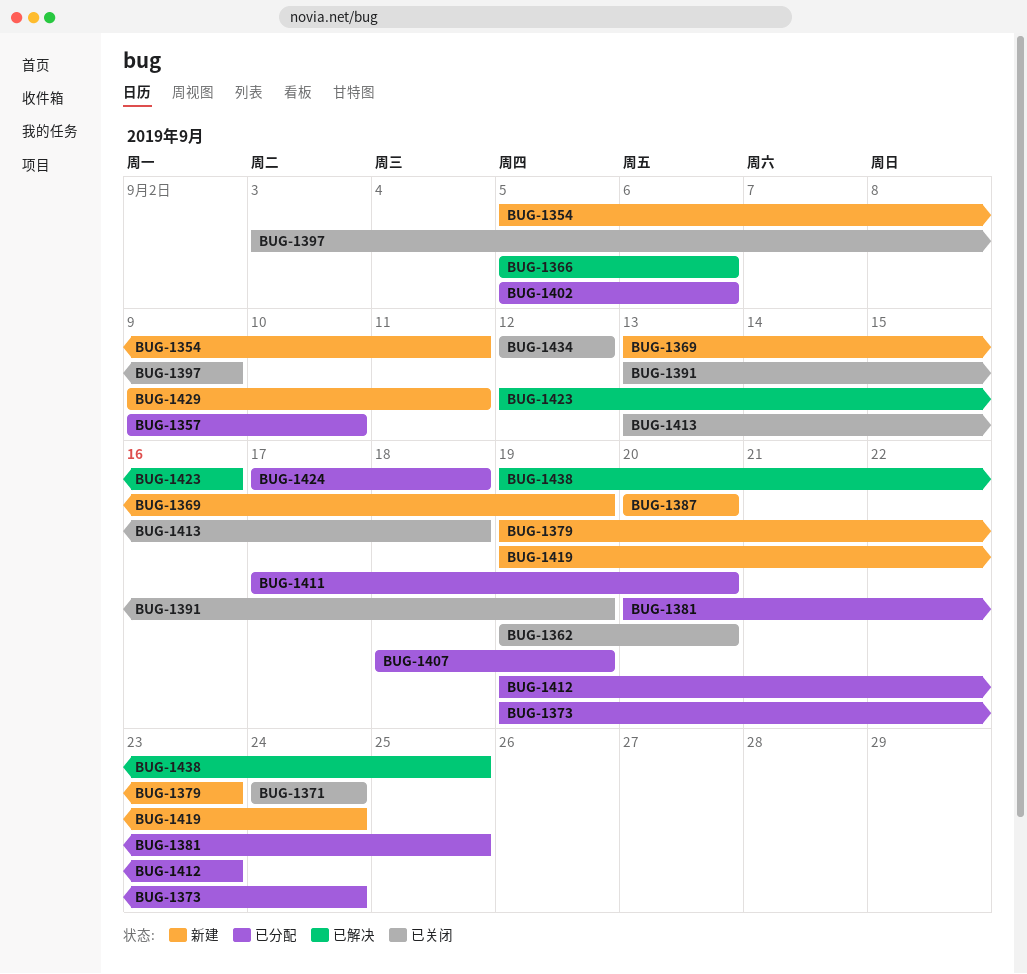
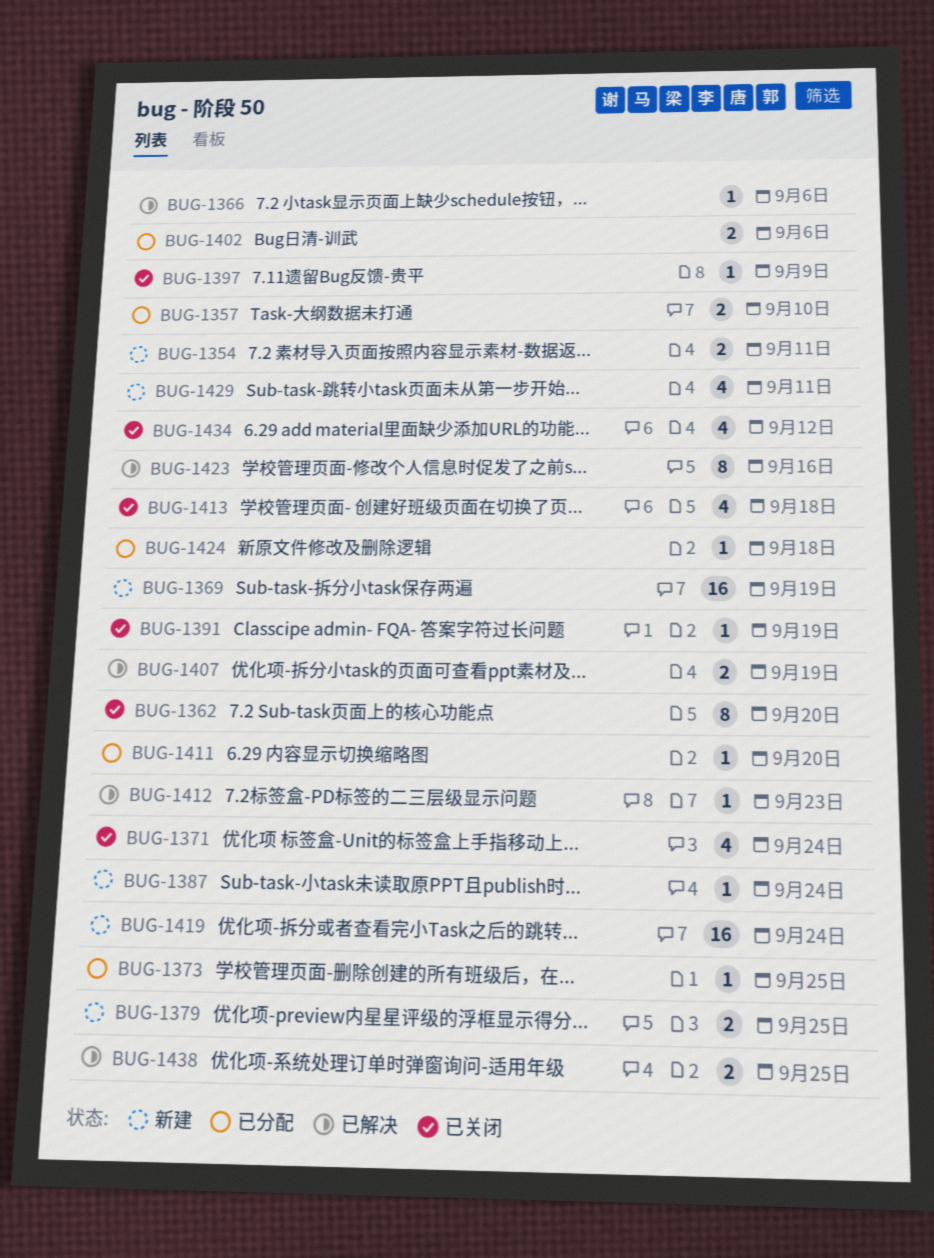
BUG-1373, due: Sep 24 -> Sep 25
BUG-1379, due: Sep 23 -> Sep 25
BUG-1381: present -> none
BUG-1387, due: Sep 20 -> Sep 24
BUG-1407, status: 已分配 -> 已解决
BUG-1412, status: 已分配 -> 已解决

